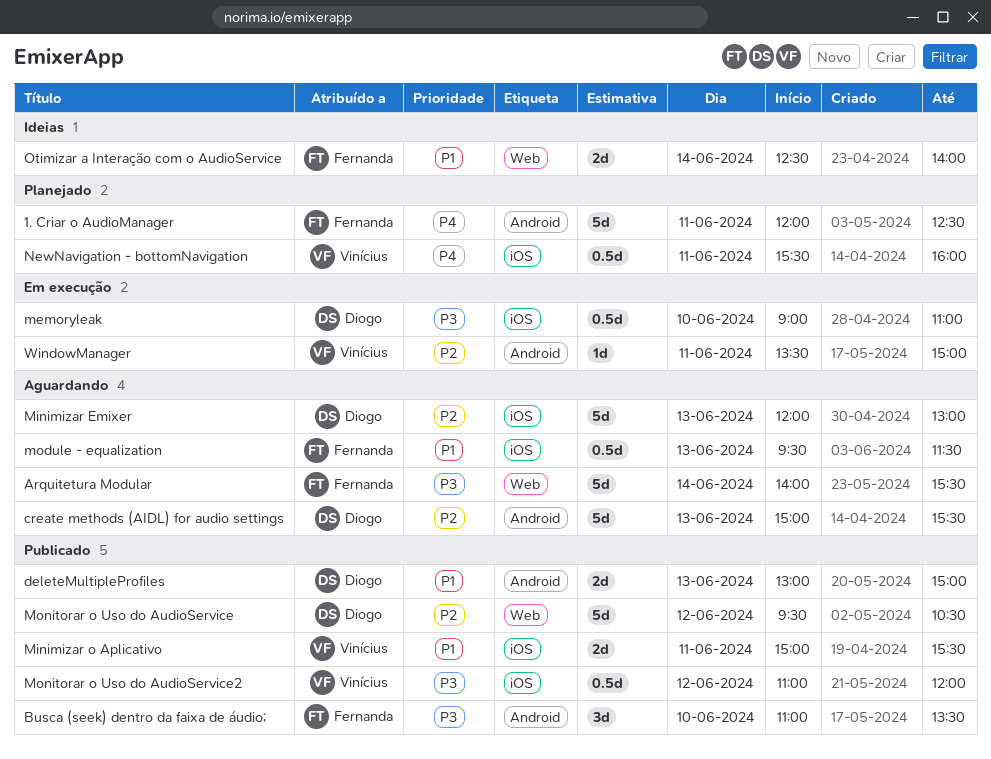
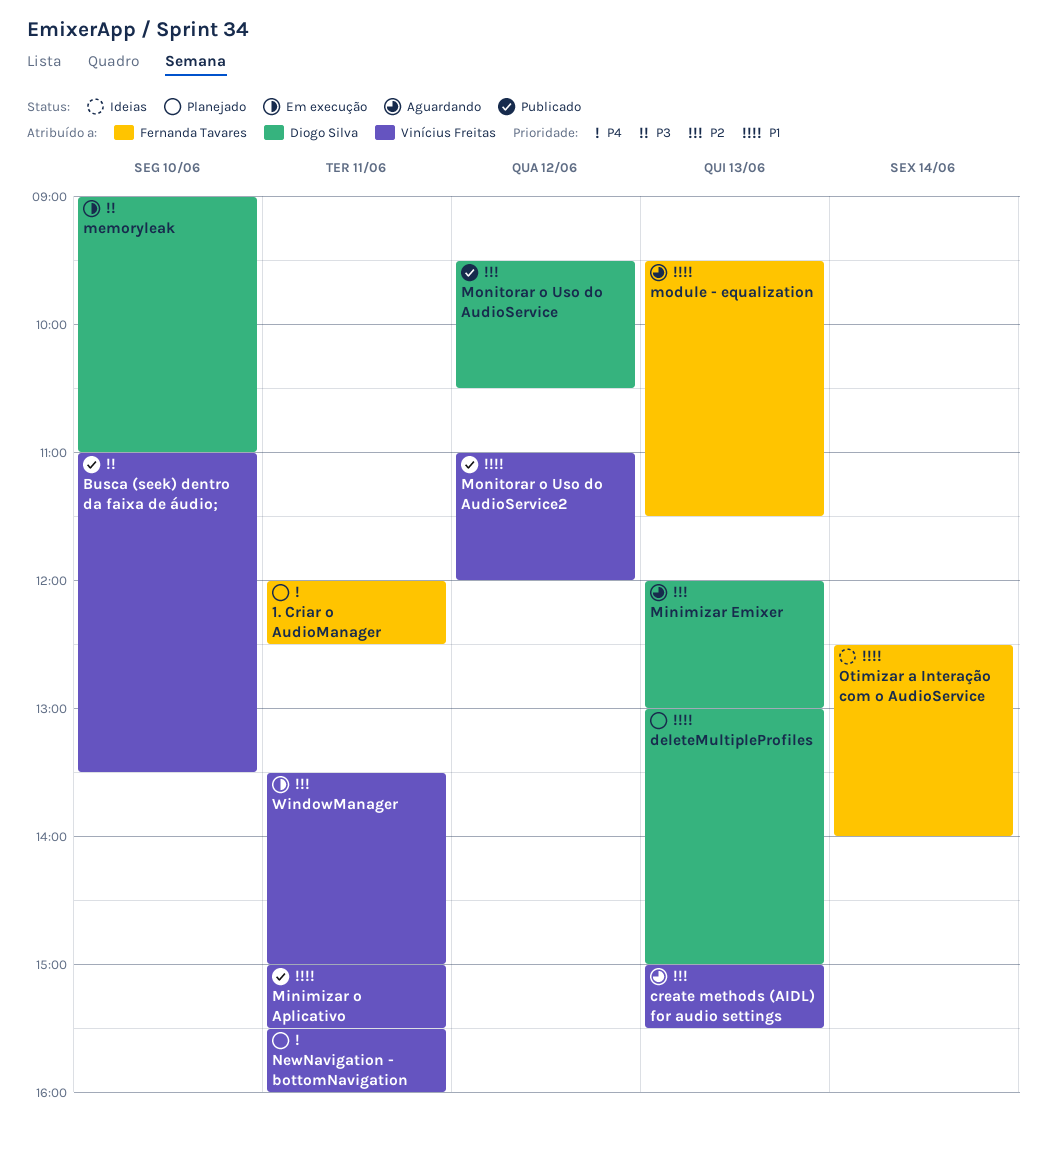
Arquitetura Modular: present -> none
Busca (seek) dentro da faixa de áudio;, owner: Fernanda Tavares -> Vinícius Freitas
create methods (AIDL) for audio settings, owner: Diogo Silva -> Vinícius Freitas
deleteMultipleProfiles, status: Publicado -> Planejado
Monitorar o Uso do AudioService2, priority: P3 -> P1

